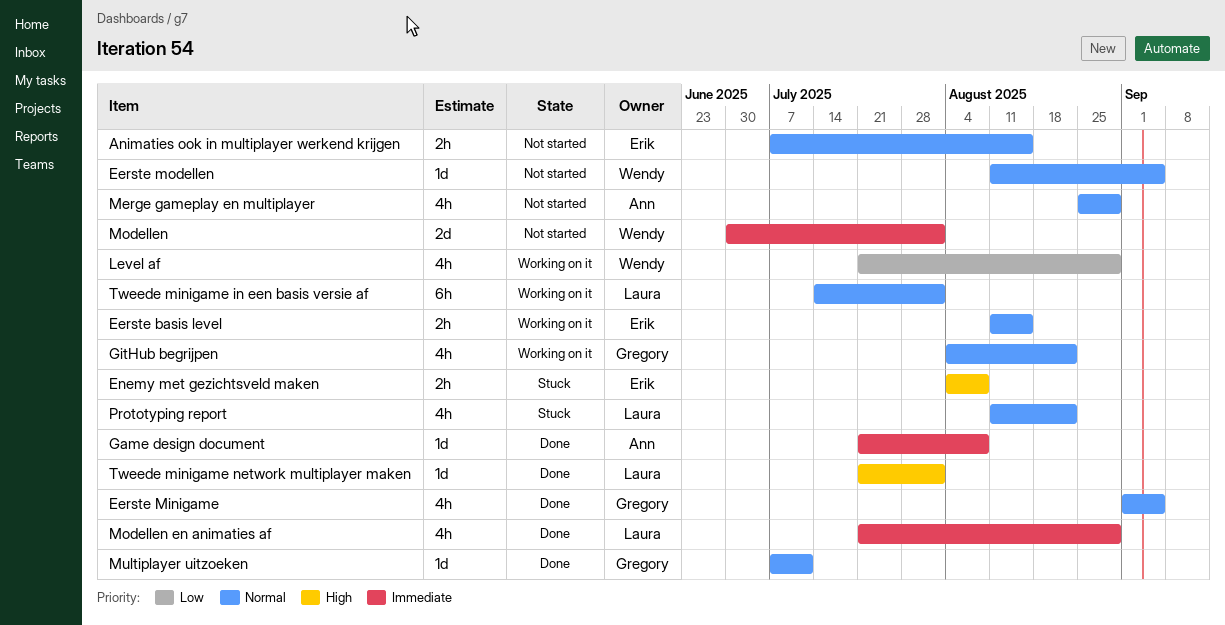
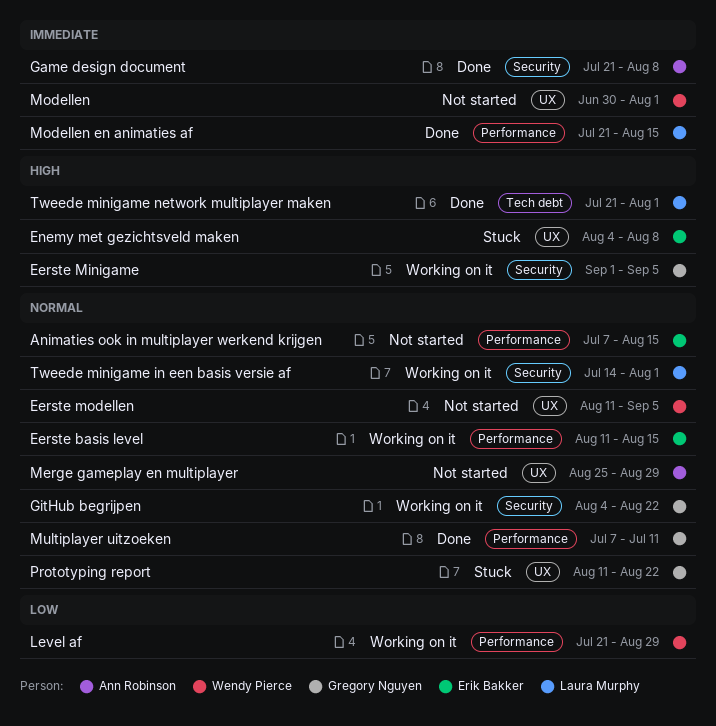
Eerste Minigame, status: Done -> Working on it
Eerste Minigame, priority: Normal -> High
Modellen en animaties af, due: Aug 29 -> Aug 15
Prototyping report, owner: Laura Murphy -> Gregory Nguyen

